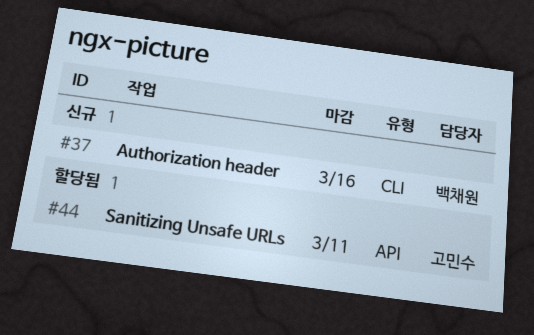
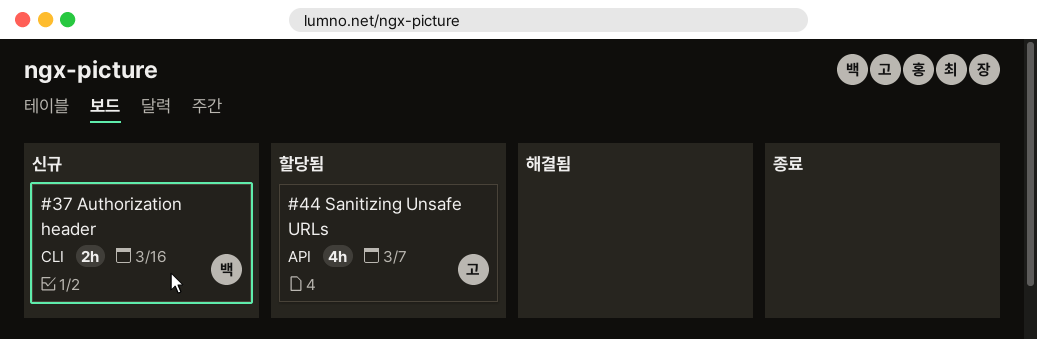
#44, due: Mar 11 -> Mar 7

